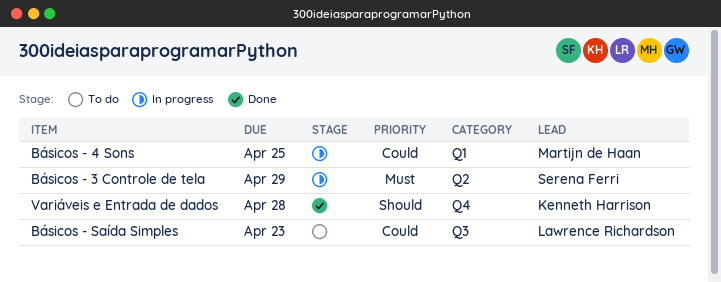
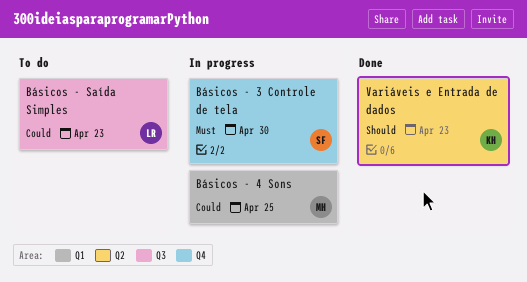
Básicos - 3 Controle de tela, label: Q2 -> Q4
Básicos - 3 Controle de tela, due: Apr 29 -> Apr 30
Variáveis e Entrada de dados, label: Q4 -> Q2
Variáveis e Entrada de dados, due: Apr 28 -> Apr 23

